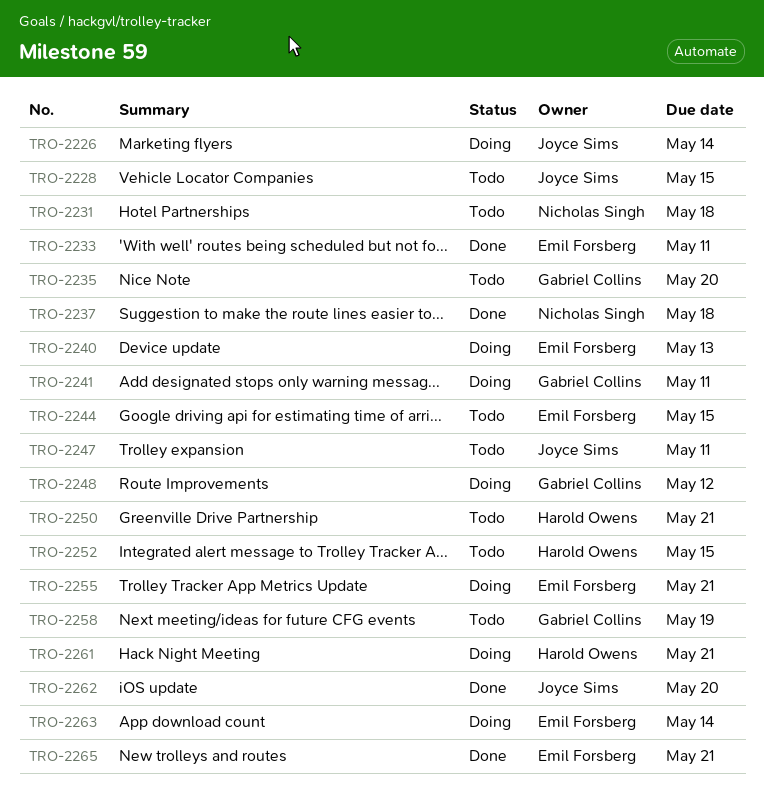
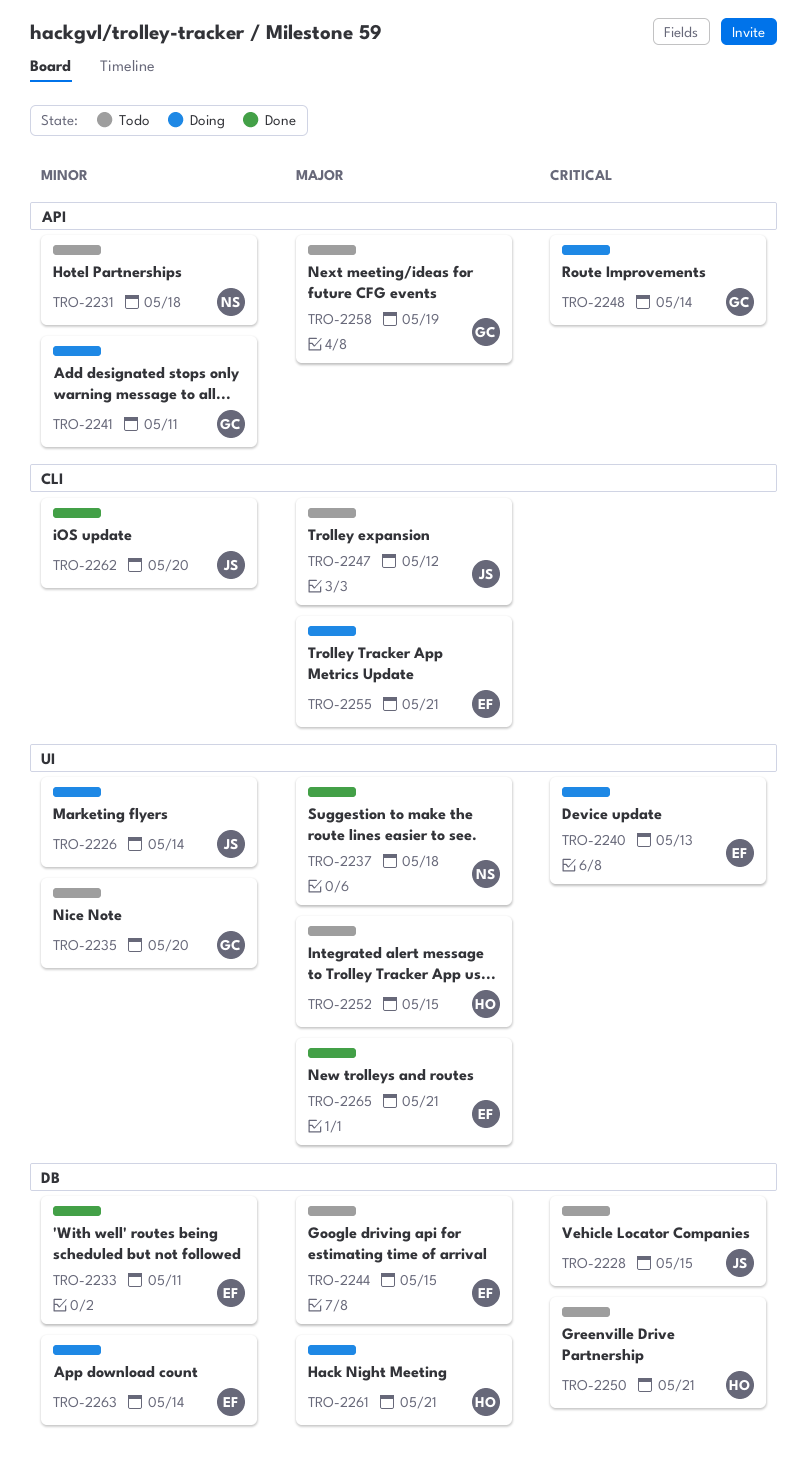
TRO-2247, due: May 11 -> May 12
TRO-2248, due: May 12 -> May 14

